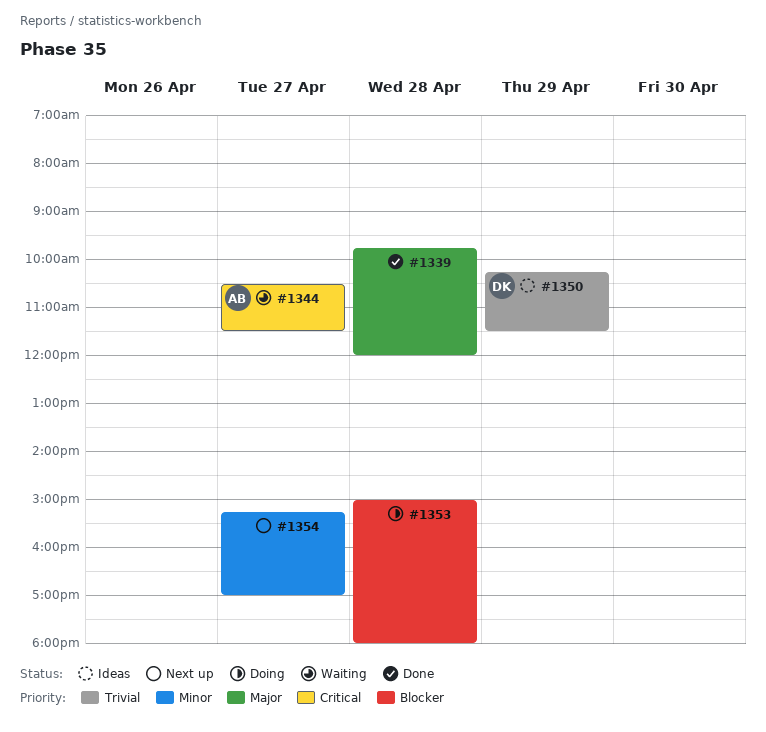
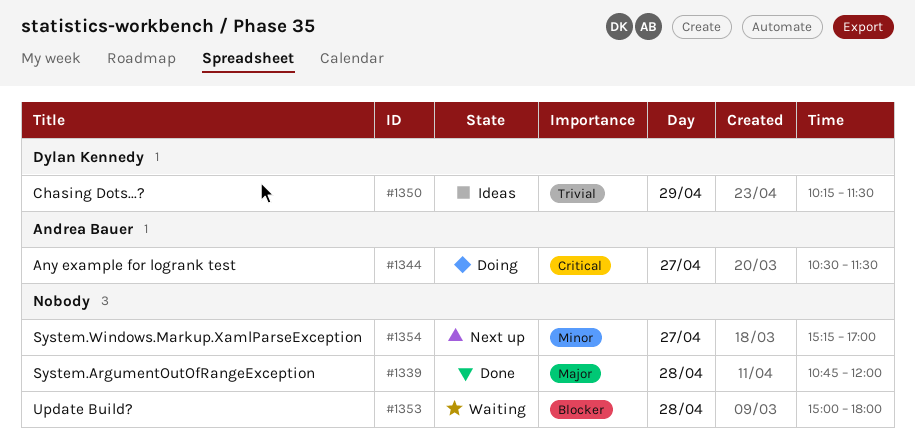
#1339, begins: 09:45 -> 10:45
#1344, status: Waiting -> Doing
#1353, status: Doing -> Waiting

